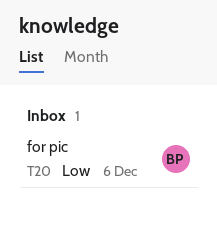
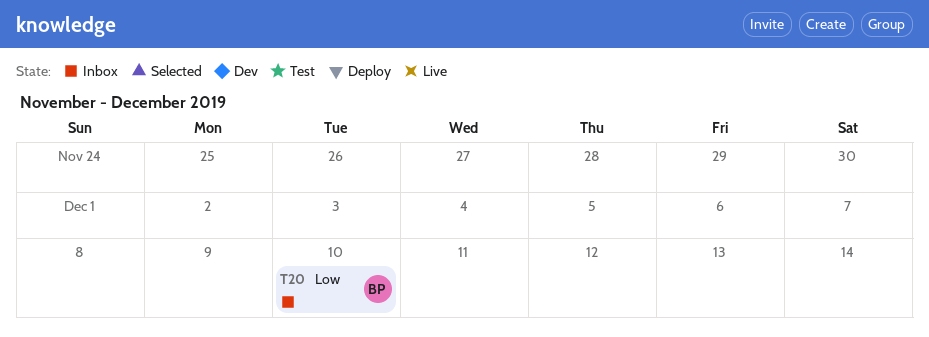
T20, due: Dec 6 -> Dec 10

